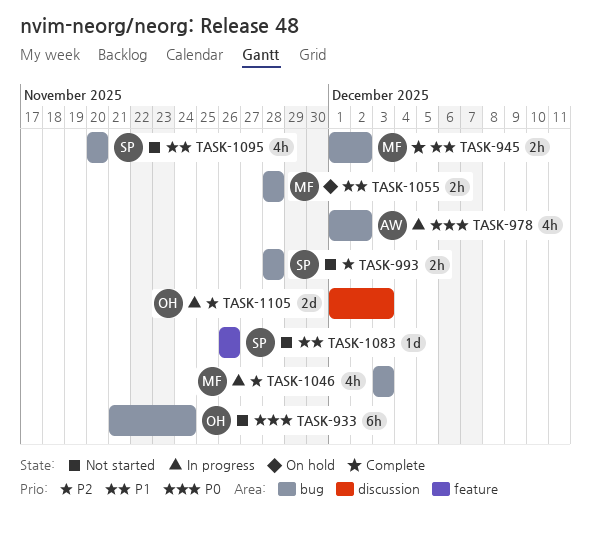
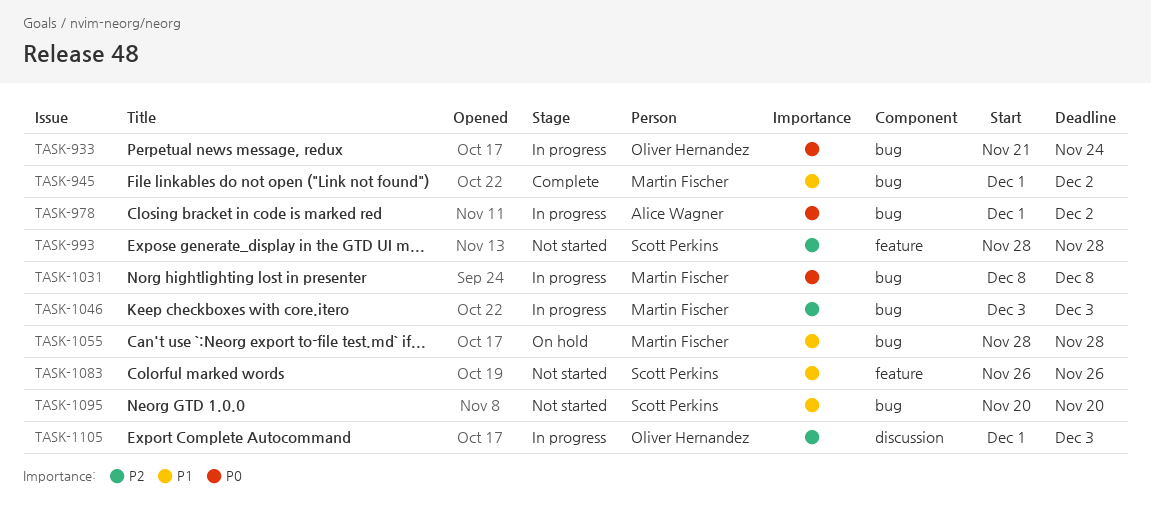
TASK-933, status: Not started -> In progress
TASK-993, label: bug -> feature
TASK-1031: none -> present

